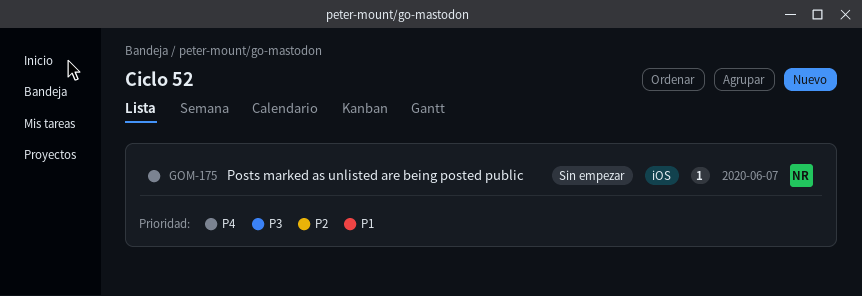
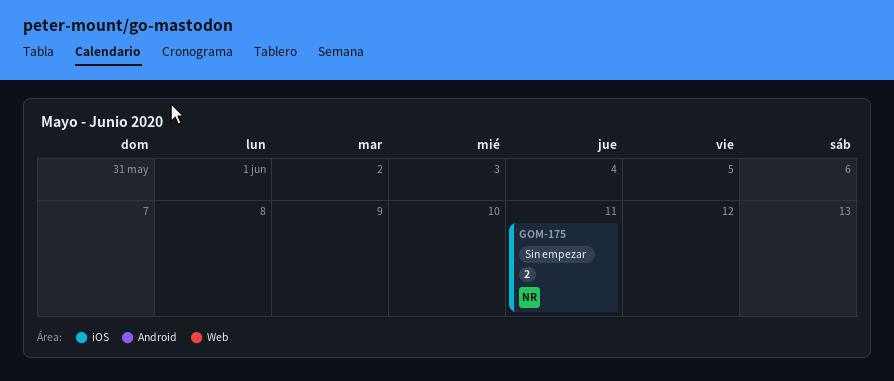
GOM-175, estimate: 1 -> 2
GOM-175, due: Jun 7 -> Jun 11

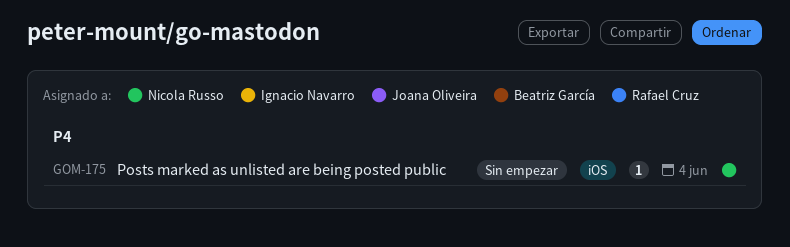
GOM-175, estimate: 2 -> 1
GOM-175, due: Jun 11 -> Jun 4

